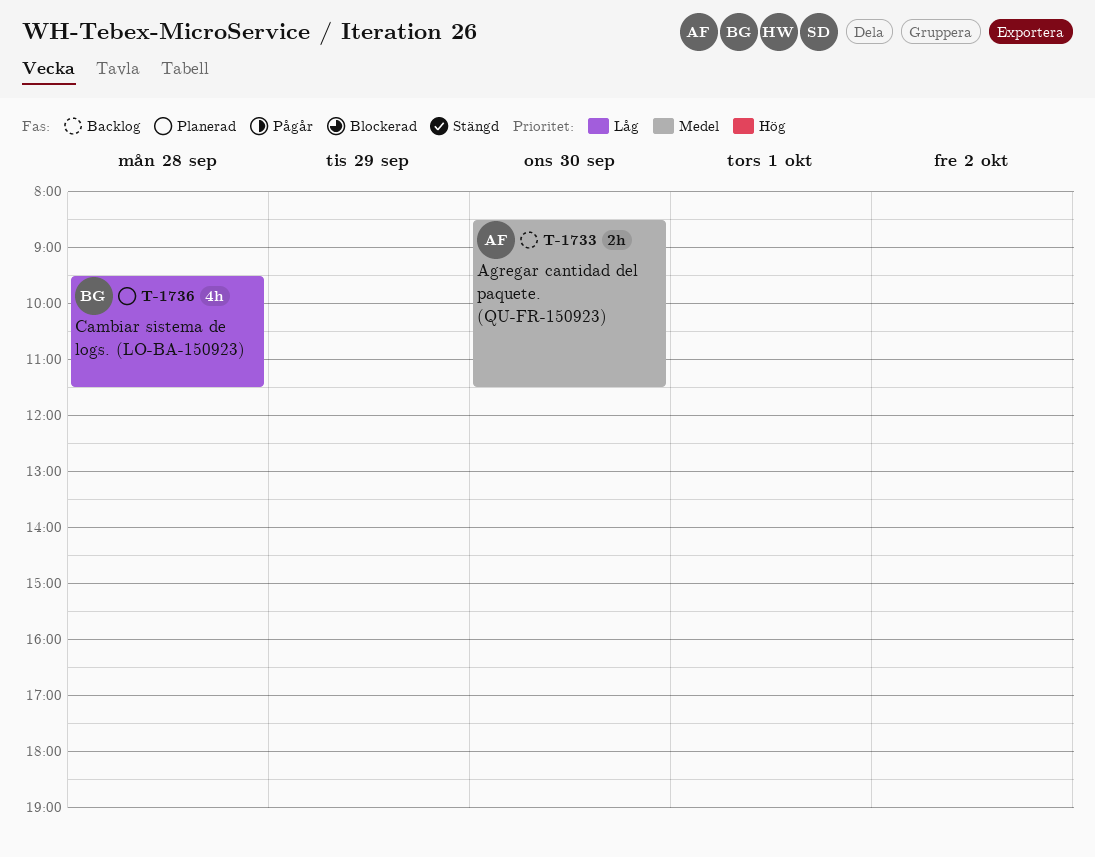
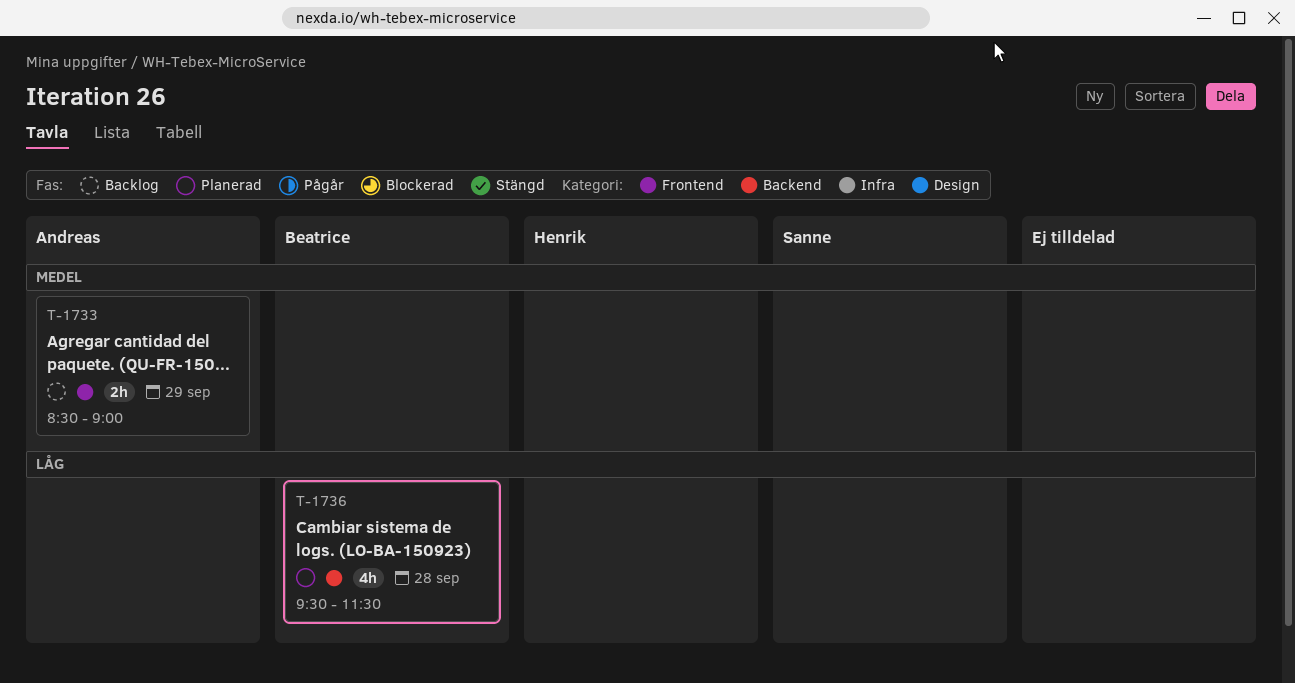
T-1733, day: Sep 30 -> Sep 29
T-1733, ends: 11:30 -> 09:00

